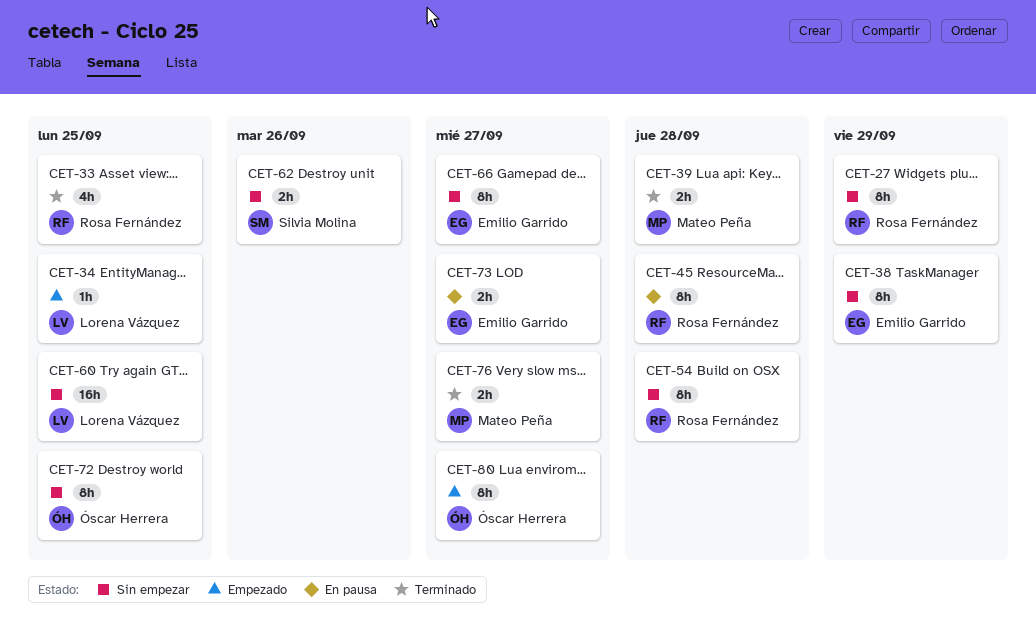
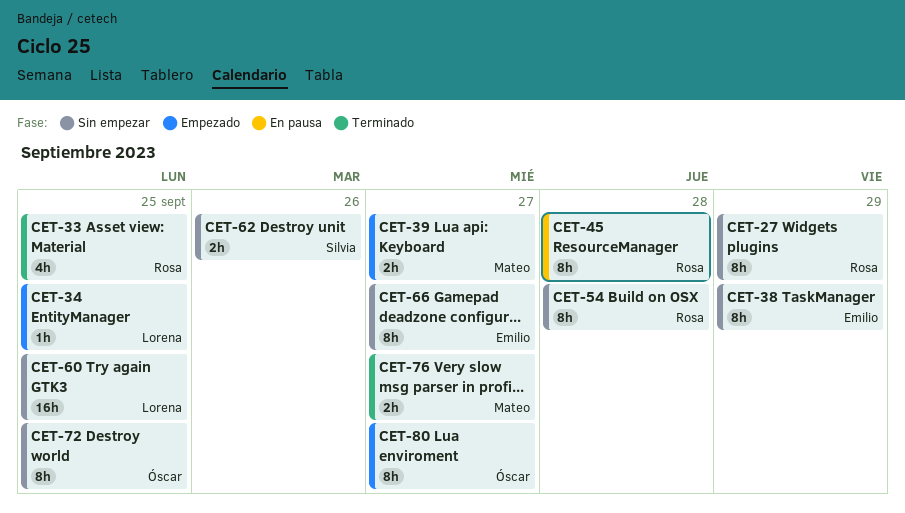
CET-39, status: Terminado -> Empezado
CET-39, due: Sep 28 -> Sep 27
CET-73: present -> none

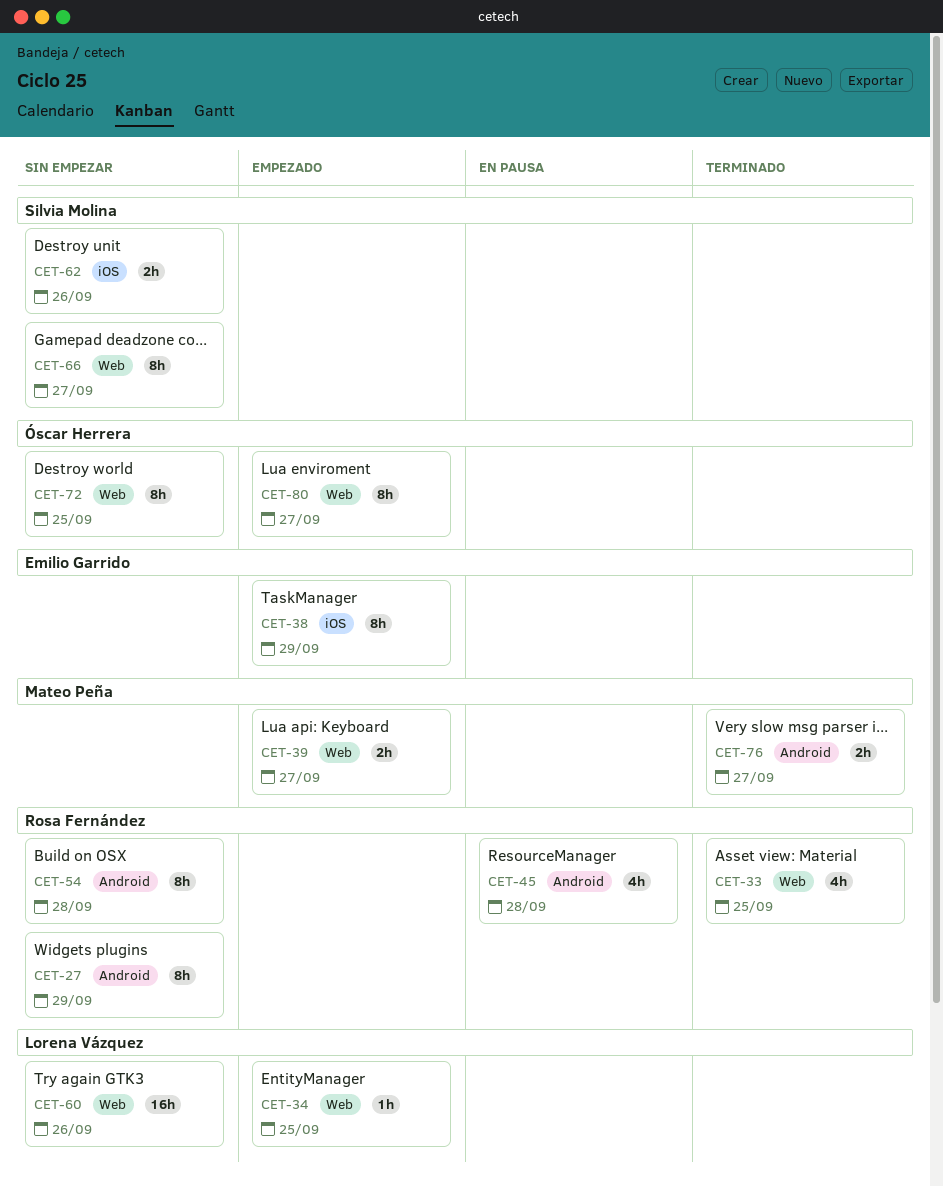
CET-38, status: Sin empezar -> Empezado
CET-45, estimate: 8h -> 4h
CET-60, due: Sep 25 -> Sep 26
CET-66, owner: Emilio Garrido -> Silvia Molina

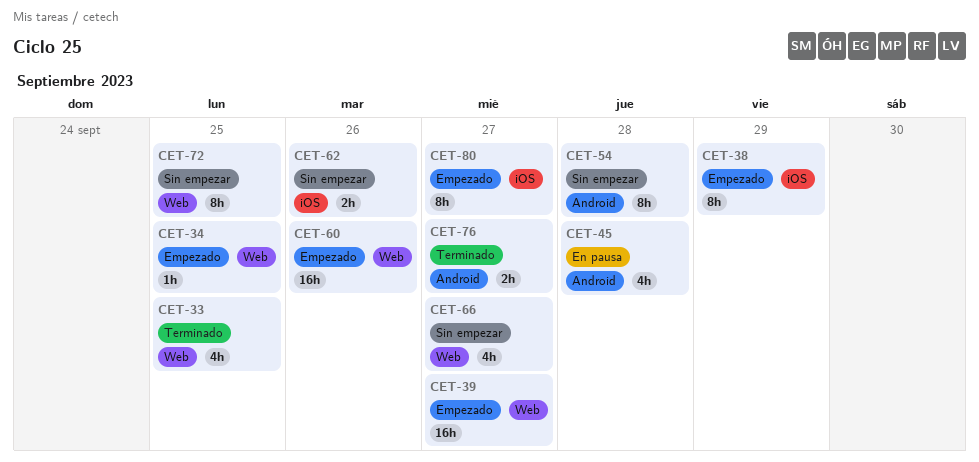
CET-27: present -> none
CET-39, estimate: 2h -> 16h
CET-60, status: Sin empezar -> Empezado
CET-66, estimate: 8h -> 4h
CET-80, label: Web -> iOS

